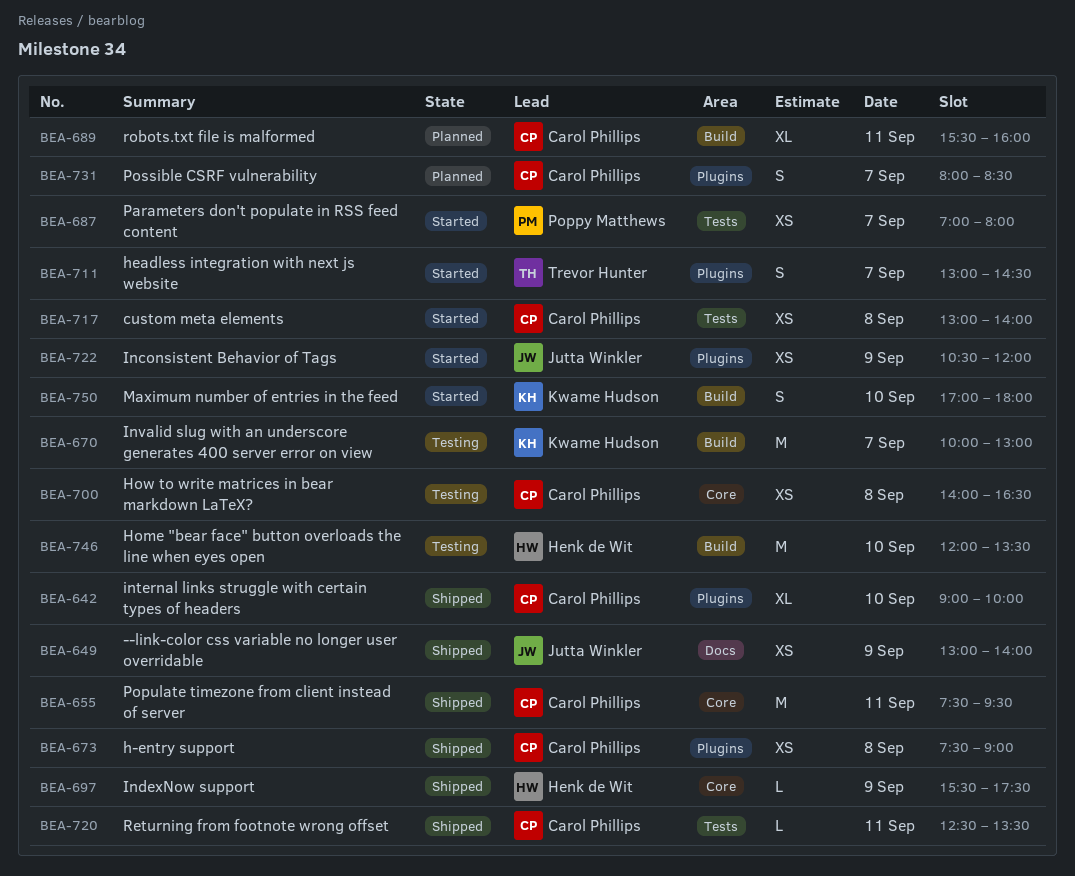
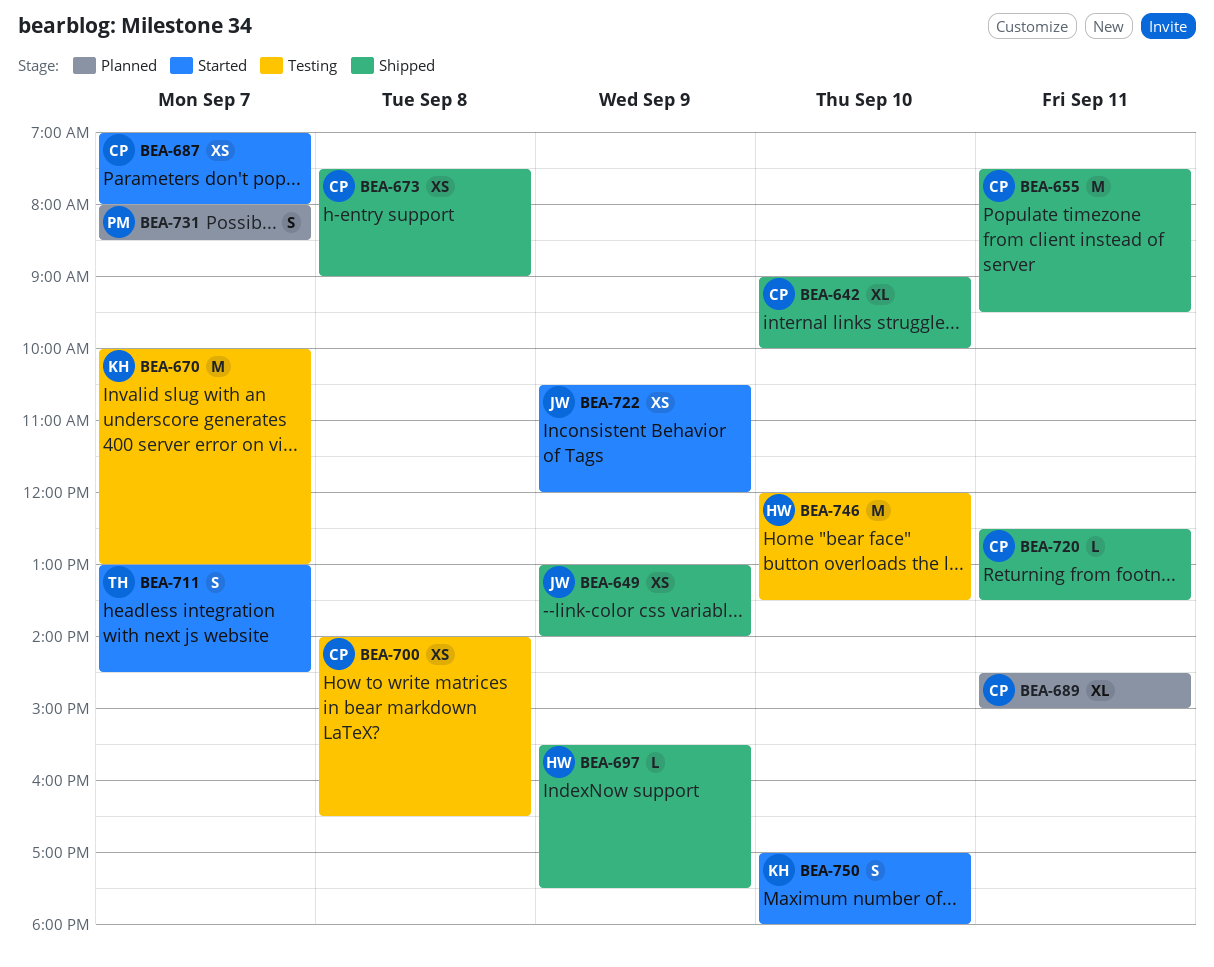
BEA-687, owner: Poppy Matthews -> Carol Phillips
BEA-689, begins: 15:30 -> 14:30
BEA-689, ends: 16:00 -> 15:00
BEA-717: present -> none
BEA-731, owner: Carol Phillips -> Poppy Matthews

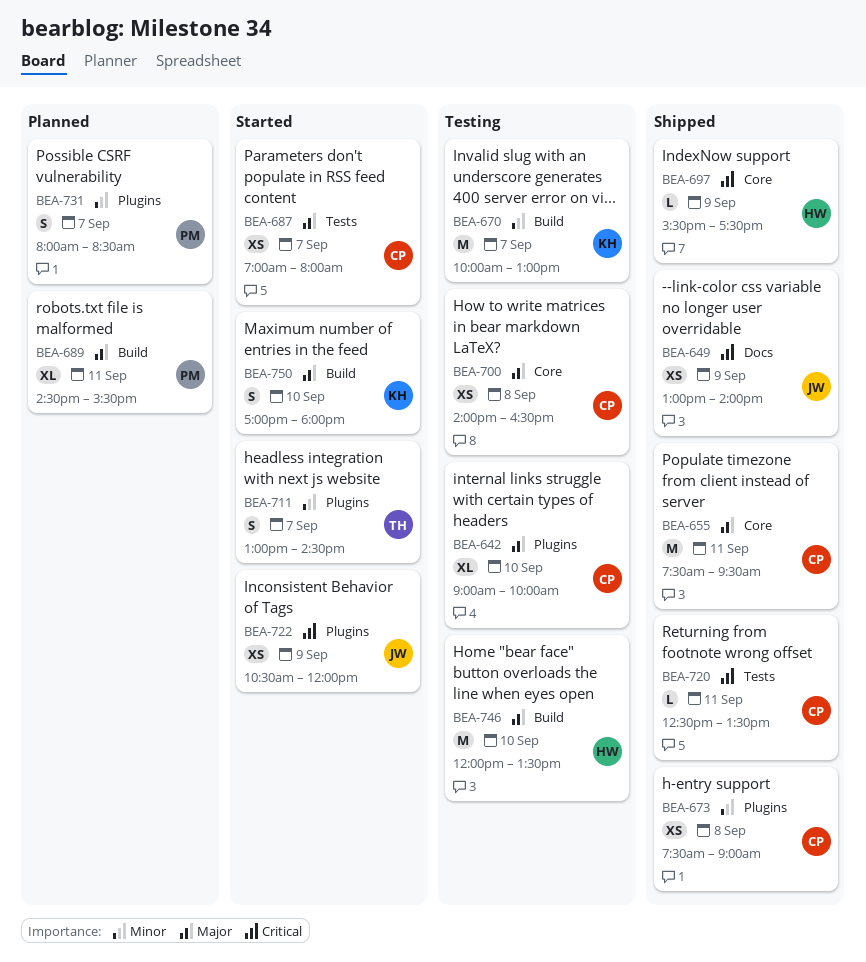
BEA-642, status: Shipped -> Testing
BEA-689, owner: CP -> PM
BEA-689, ends: 15:00 -> 15:30

